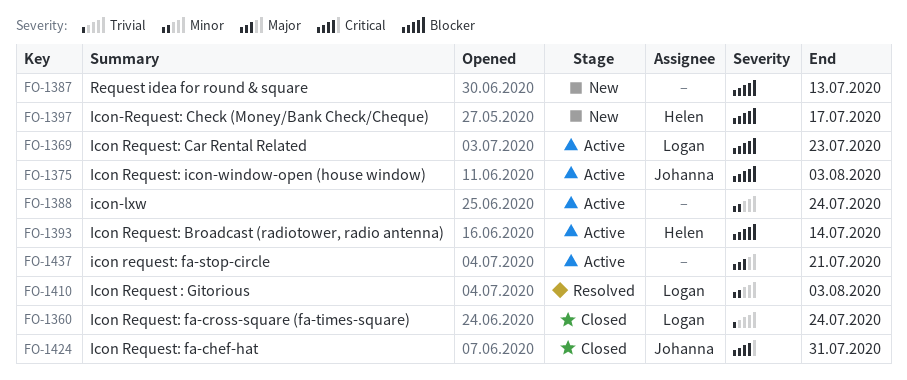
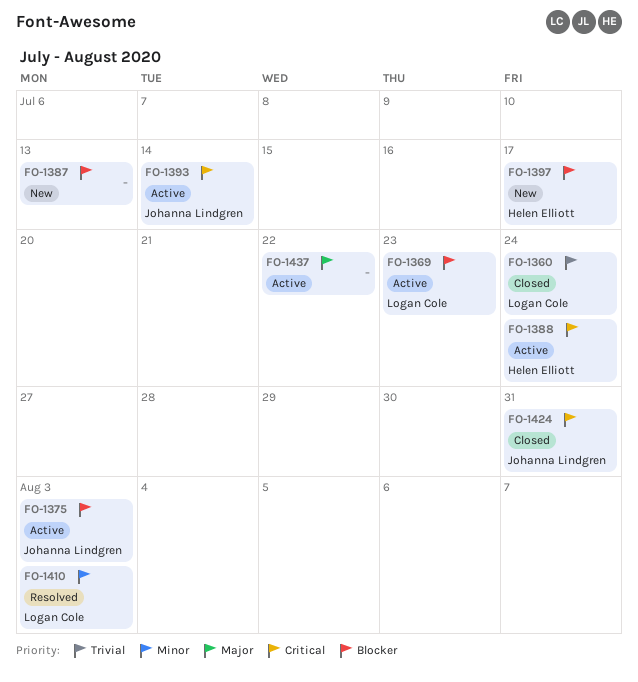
FO-1388, owner: none -> Helen Elliott
FO-1388, priority: Minor -> Critical
FO-1393, owner: Helen Elliott -> Johanna Lindgren
FO-1393, priority: Blocker -> Critical
FO-1437, due: Jul 21 -> Jul 22

